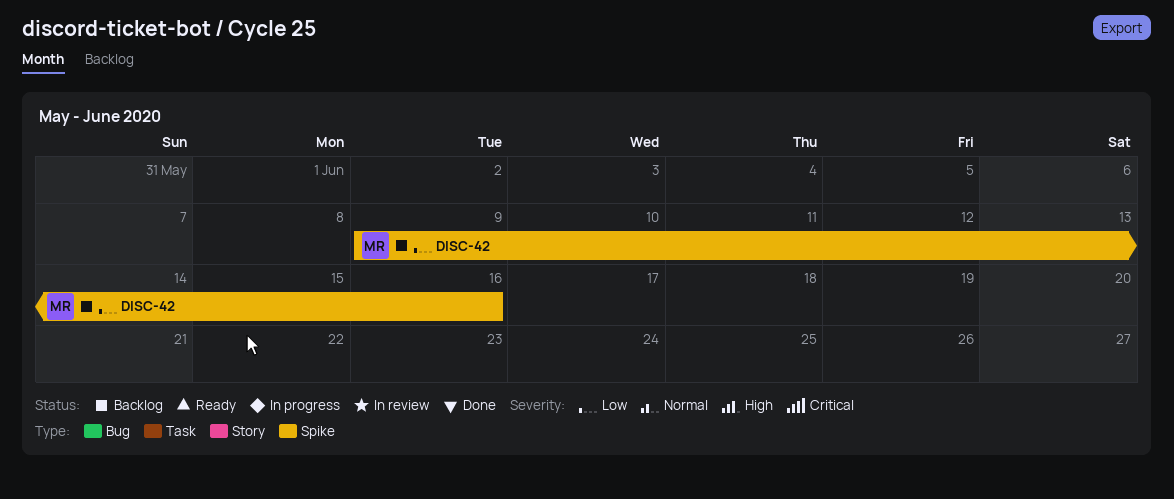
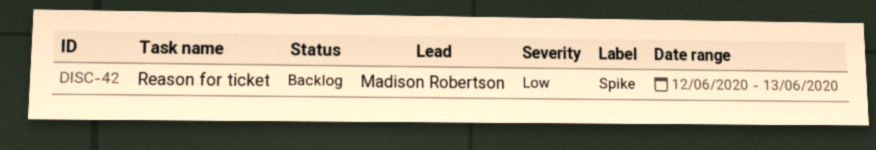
DISC-42, start: Jun 9 -> Jun 12
DISC-42, due: Jun 16 -> Jun 13

